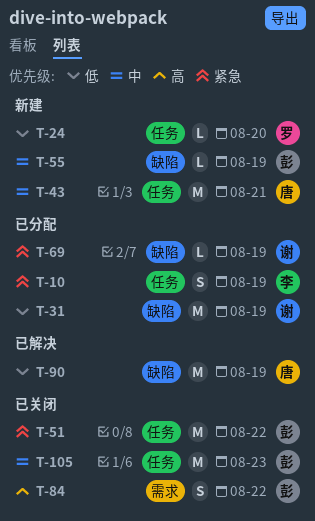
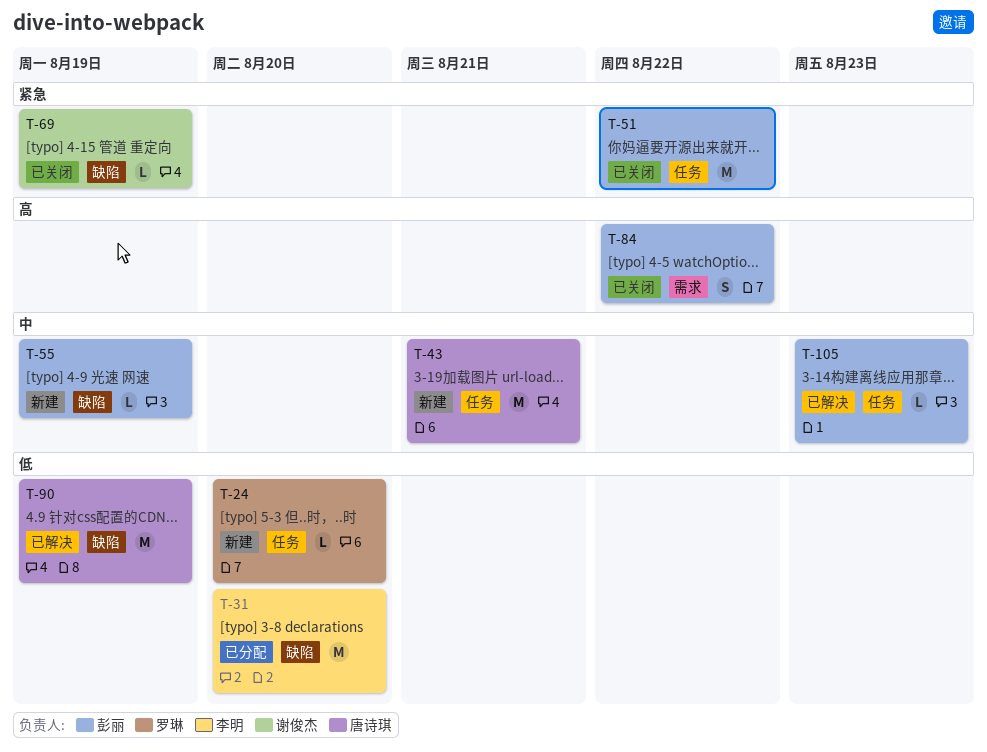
T-10: present -> none
T-31, owner: 谢俊杰 -> 李明
T-31, due: Aug 19 -> Aug 20
T-69, status: 已分配 -> 已关闭
T-105, status: 已关闭 -> 已解决
T-105, estimate: M -> L

